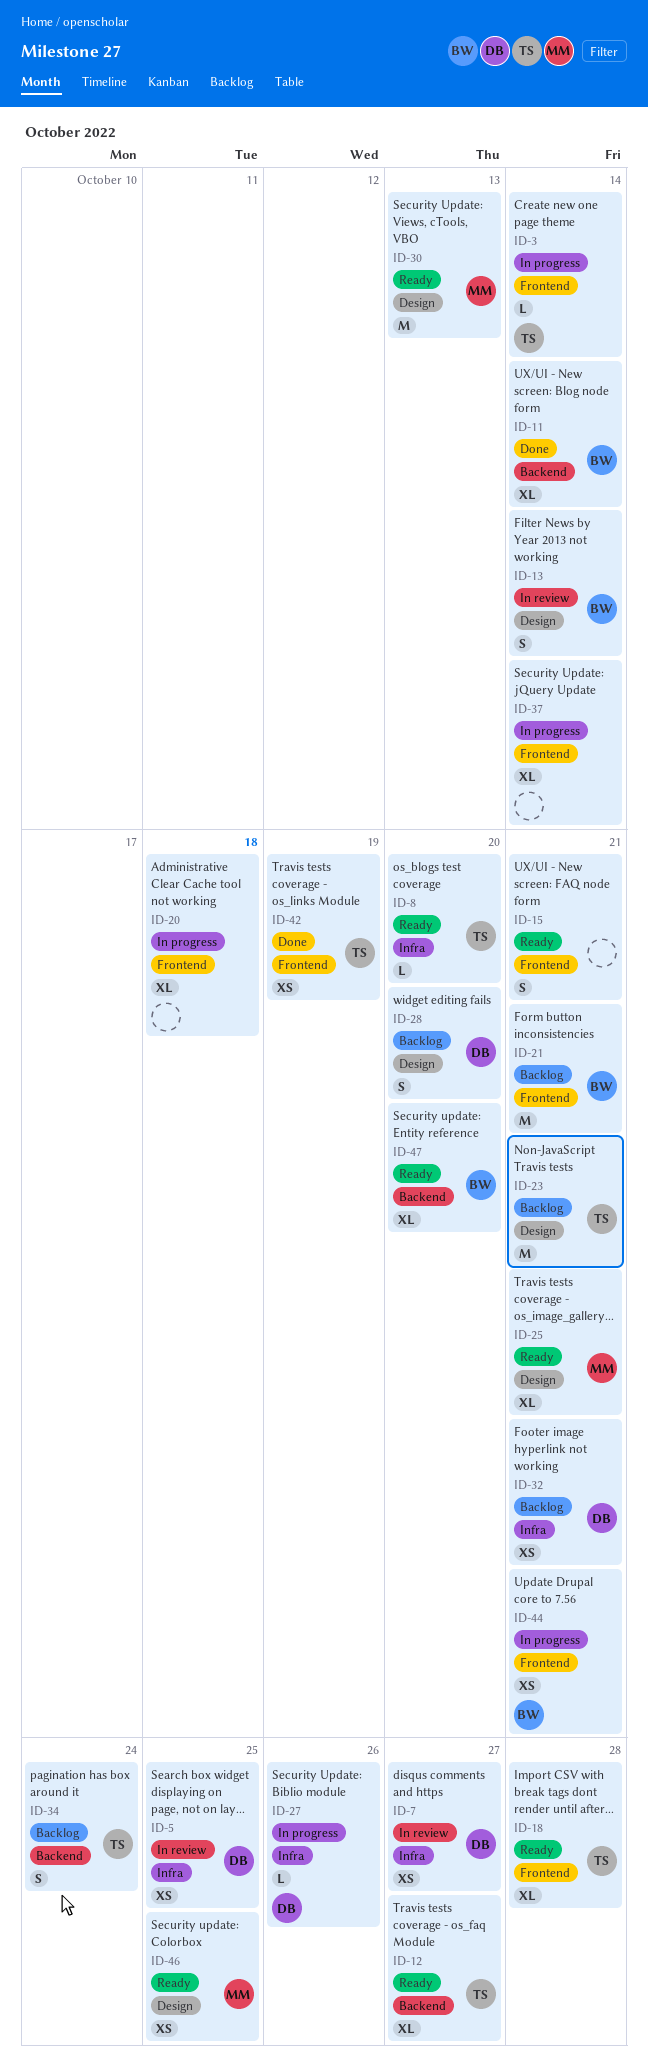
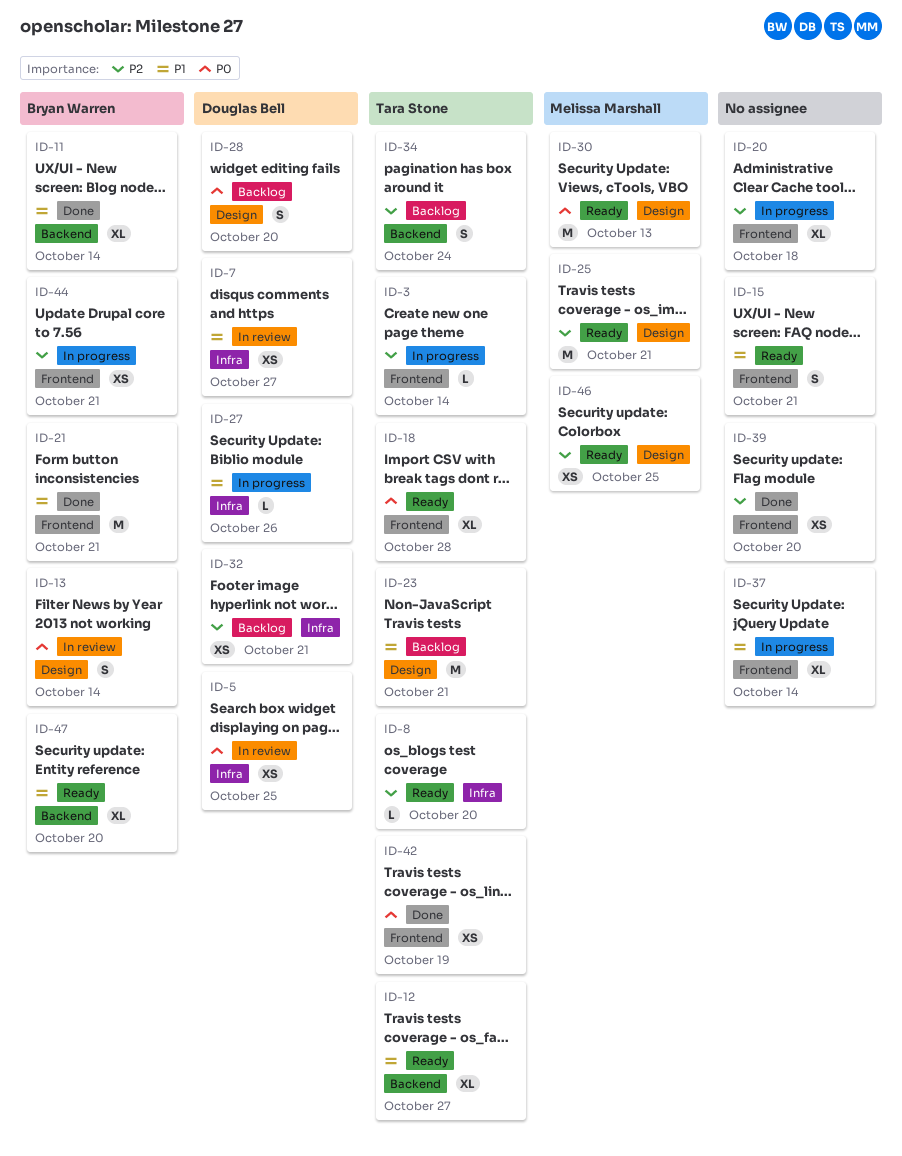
ID-21, status: Backlog -> Done
ID-25, estimate: XL -> M
ID-39: none -> present

